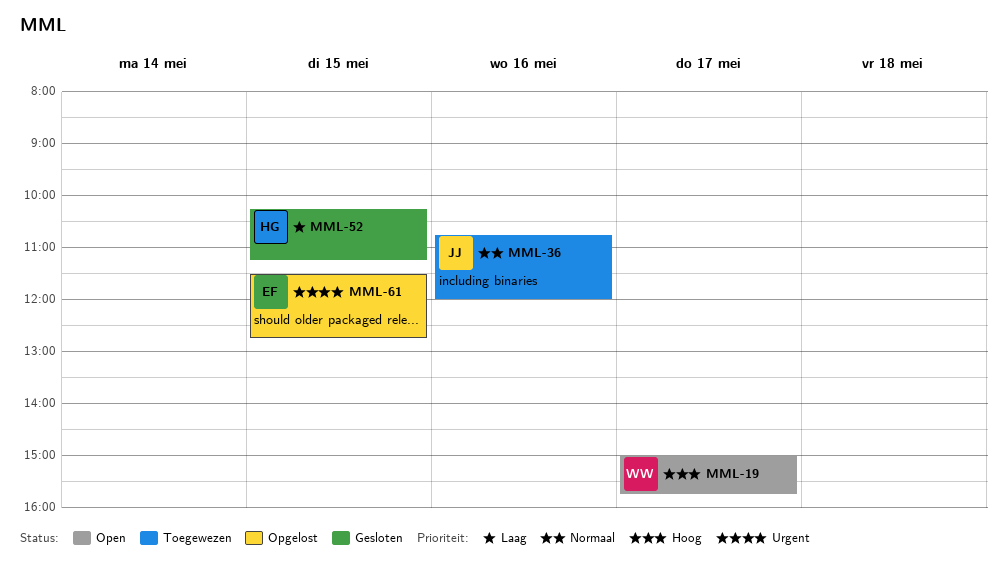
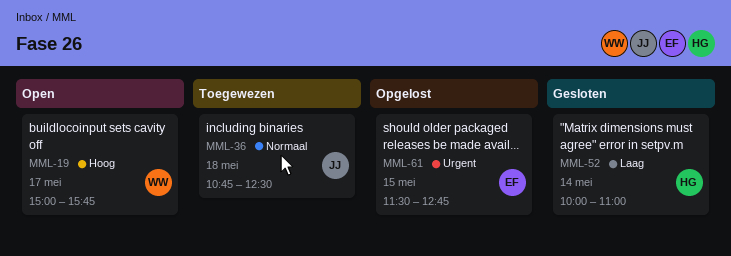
MML-36, day: May 16 -> May 18
MML-36, ends: 12:00 -> 12:30
MML-52, day: May 15 -> May 14
MML-52, begins: 10:15 -> 10:00
MML-52, ends: 11:15 -> 11:00

